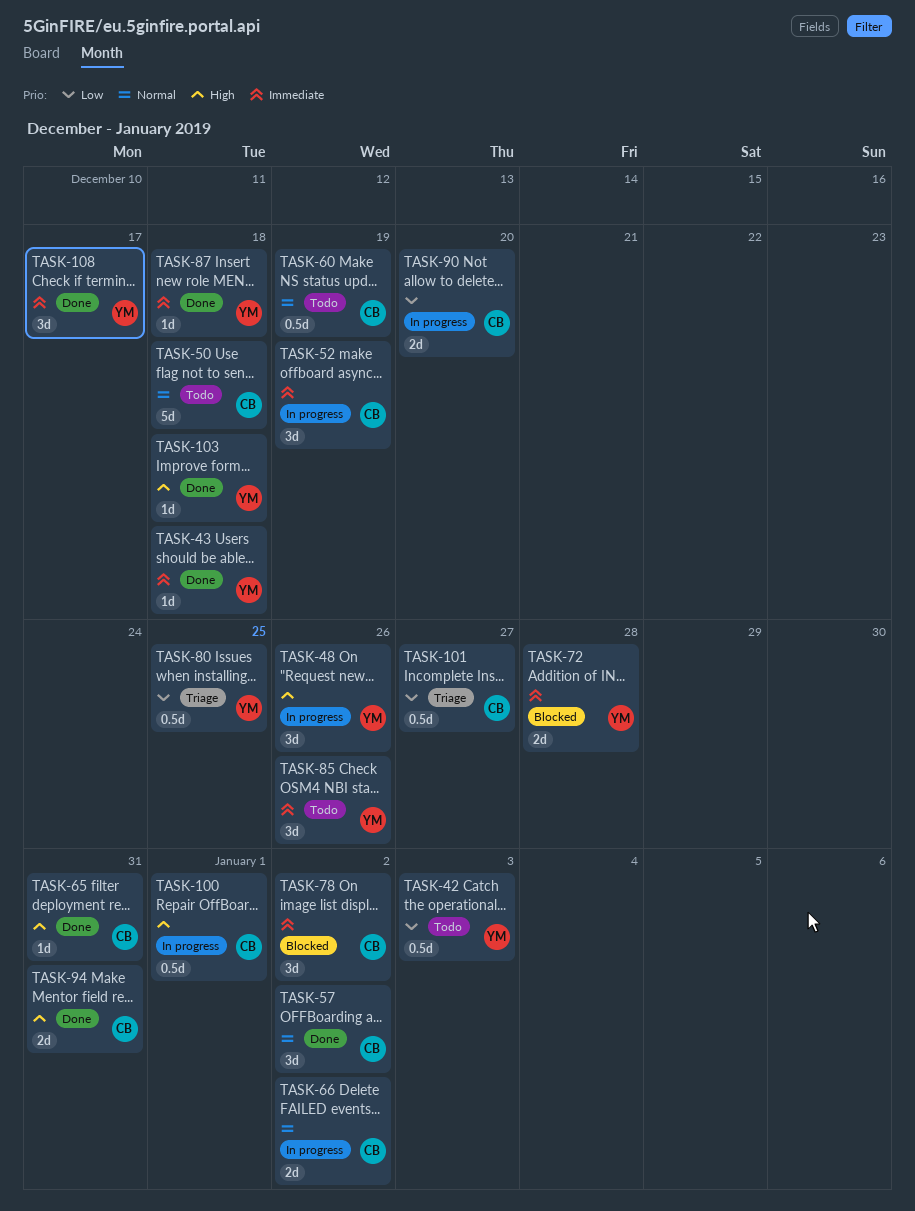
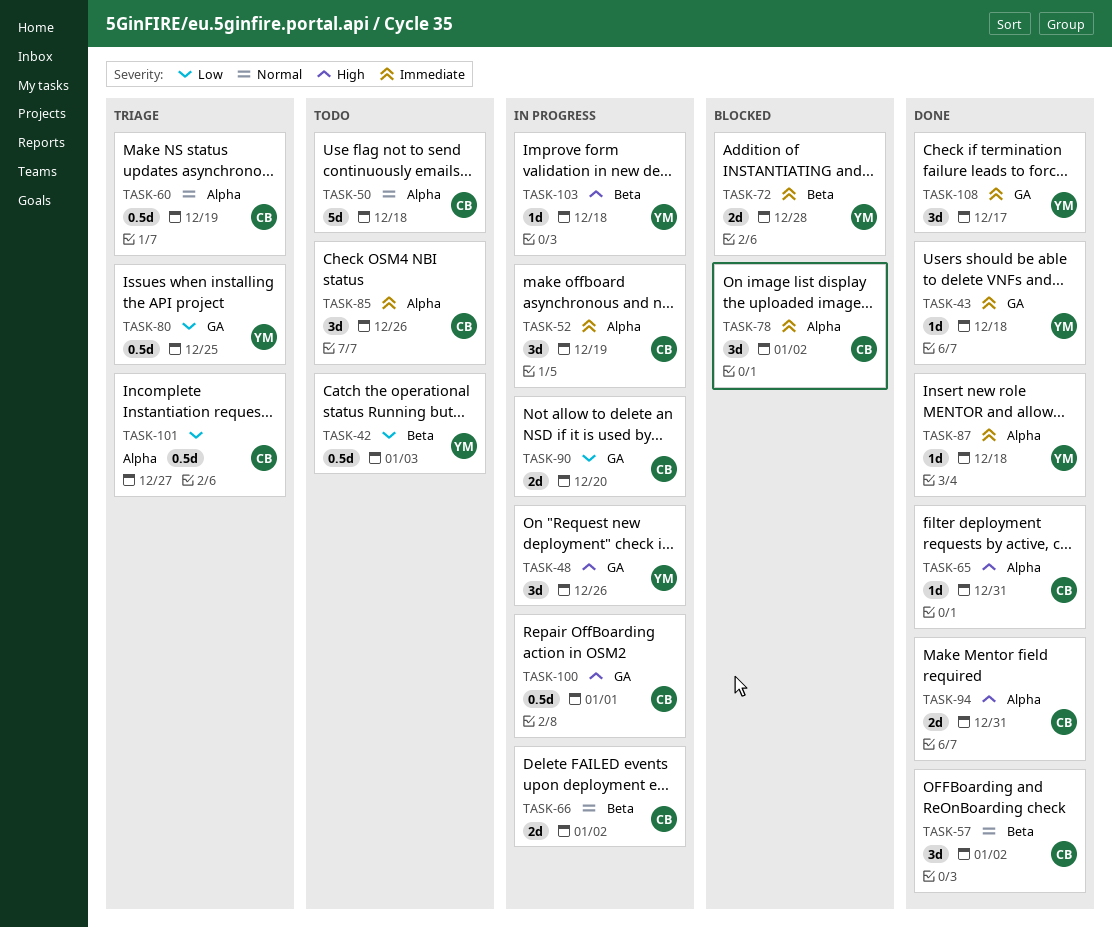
TASK-60, status: Todo -> Triage
TASK-85, owner: YM -> CB
TASK-103, status: Done -> In progress

